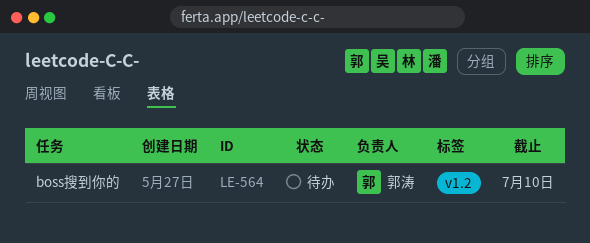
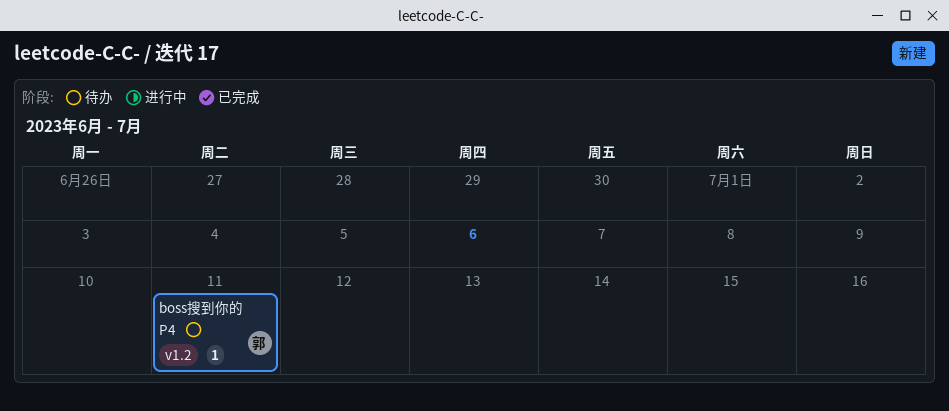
boss搜到你的, due: Jul 10 -> Jul 11

